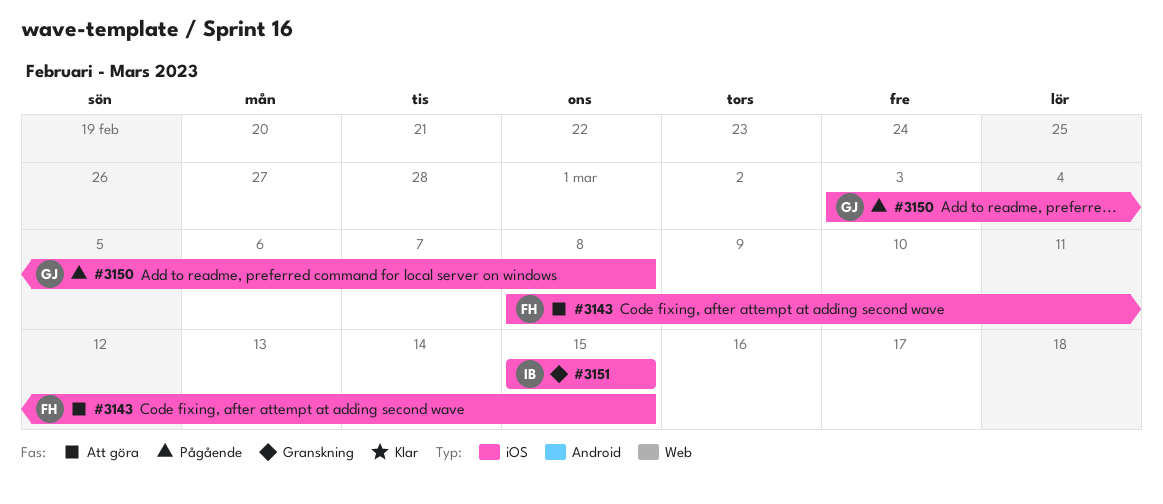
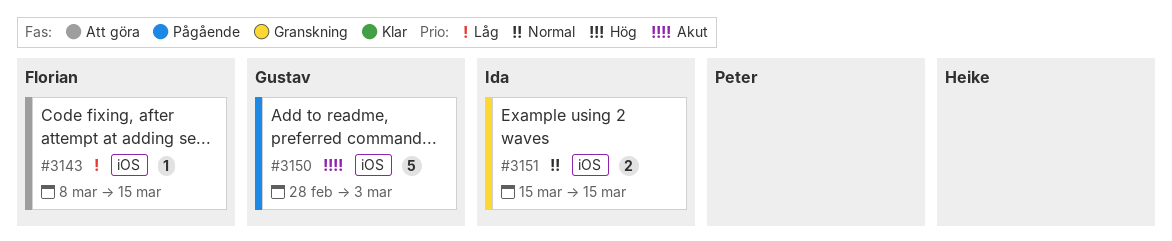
#3150, start: Mar 3 -> Feb 28
#3150, due: Mar 8 -> Mar 3

